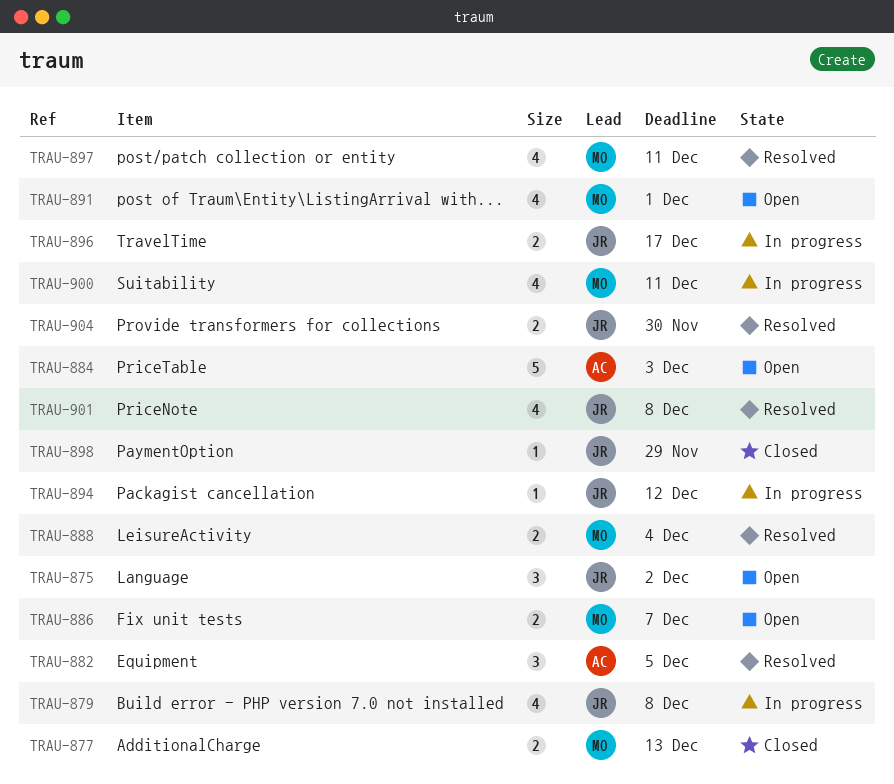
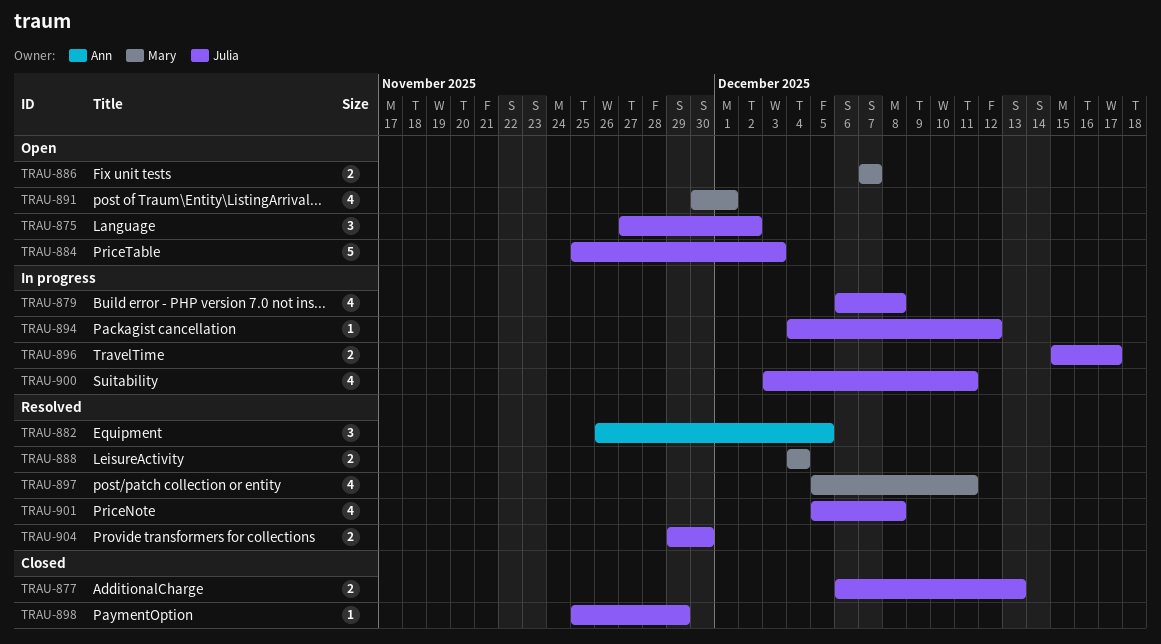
TRAU-877, owner: Mary -> Julia
TRAU-884, owner: Ann -> Julia
TRAU-900, owner: Mary -> Julia

